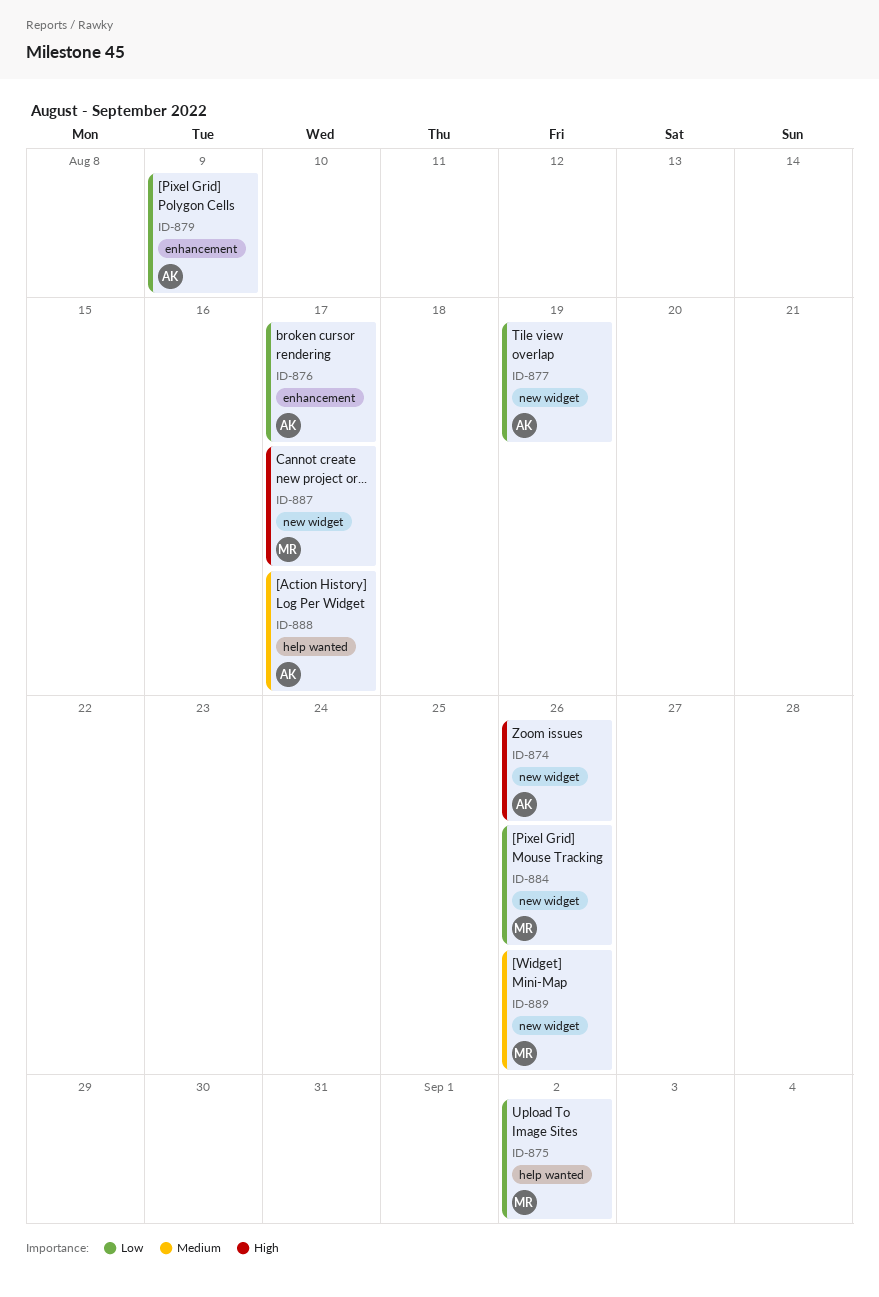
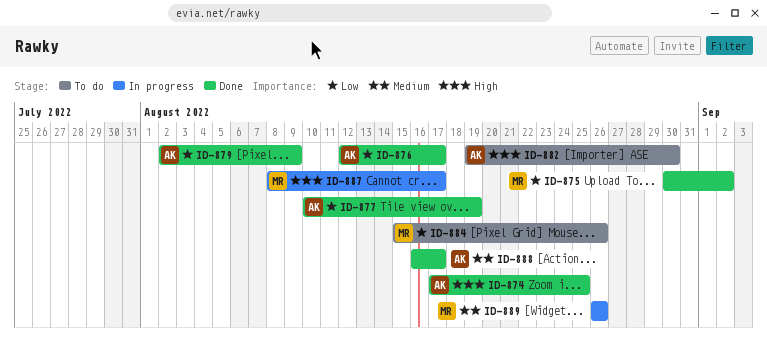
ID-874, due: Aug 26 -> Aug 25
ID-882: none -> present

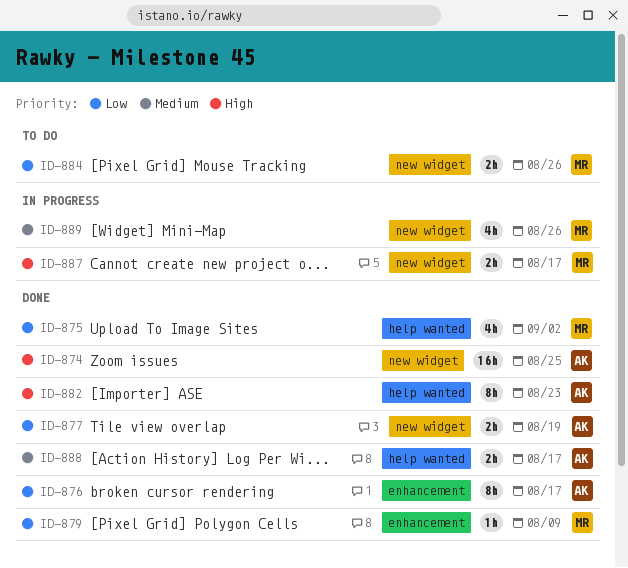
ID-879, owner: AK -> MR
ID-882, status: To do -> Done
ID-882, due: Aug 30 -> Aug 23

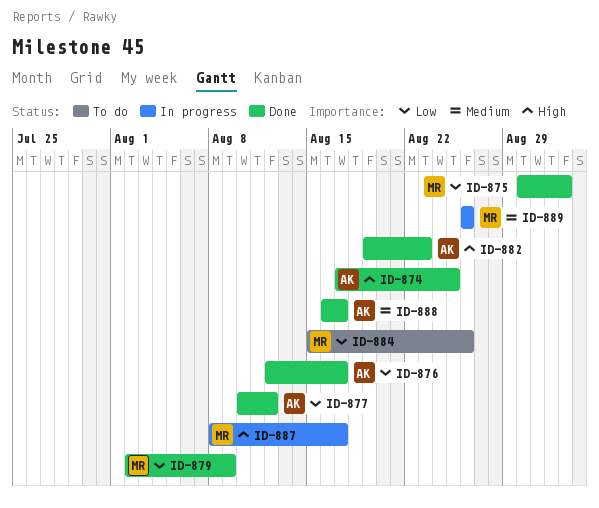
ID-877, due: Aug 19 -> Aug 12

